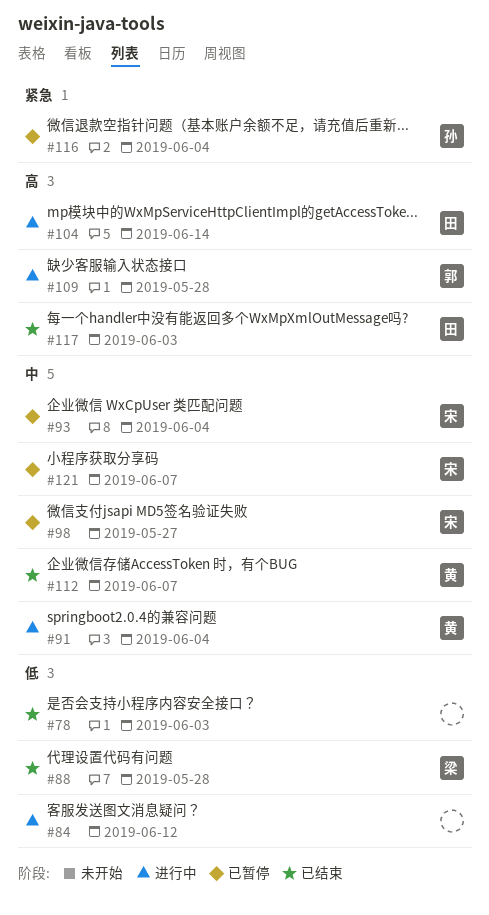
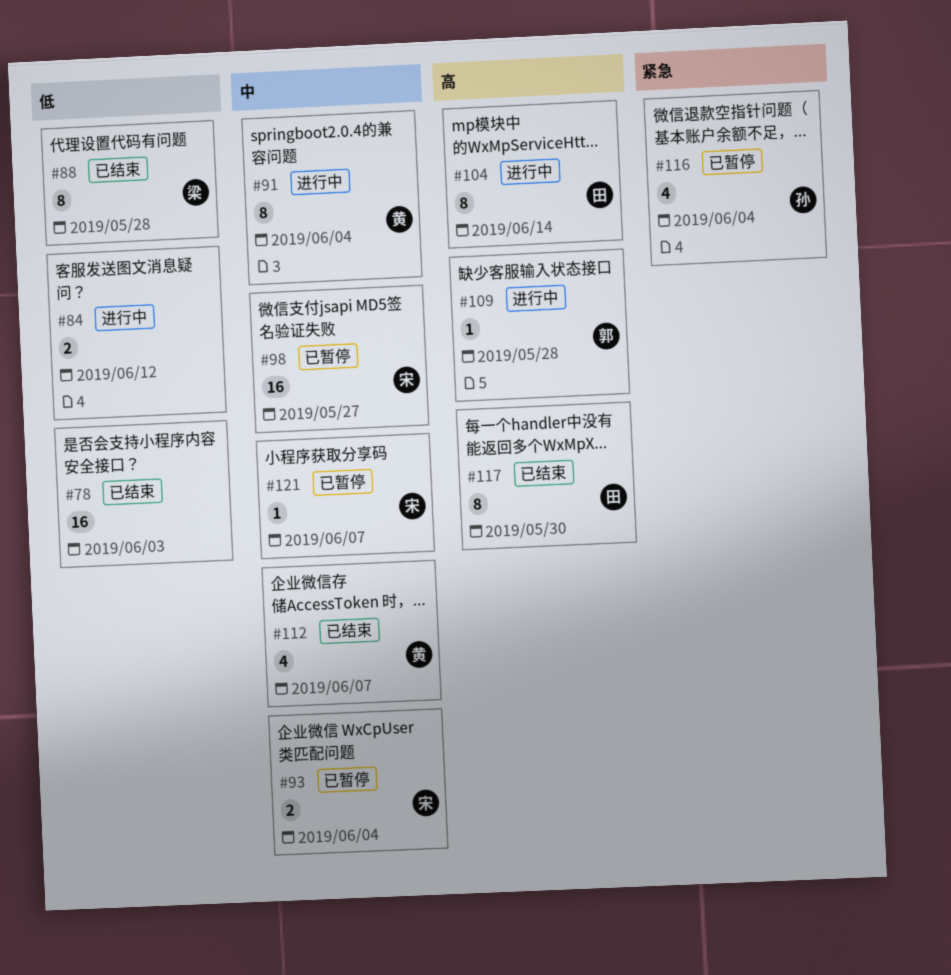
#117, due: Jun 3 -> May 30

